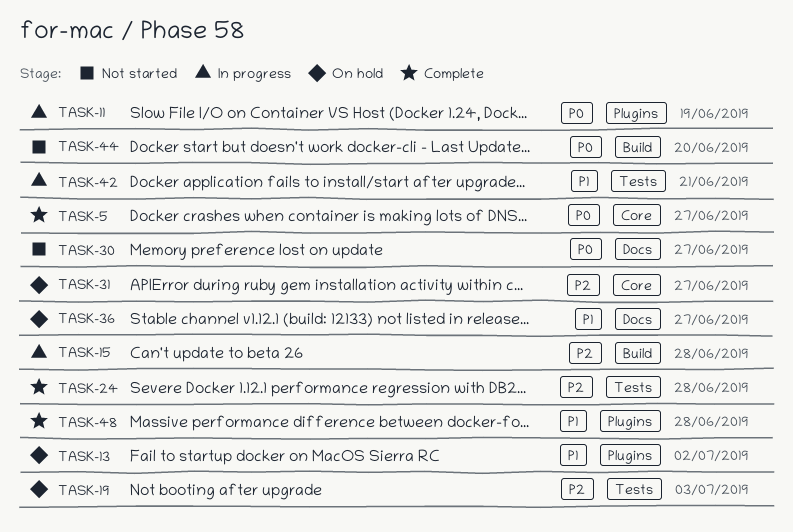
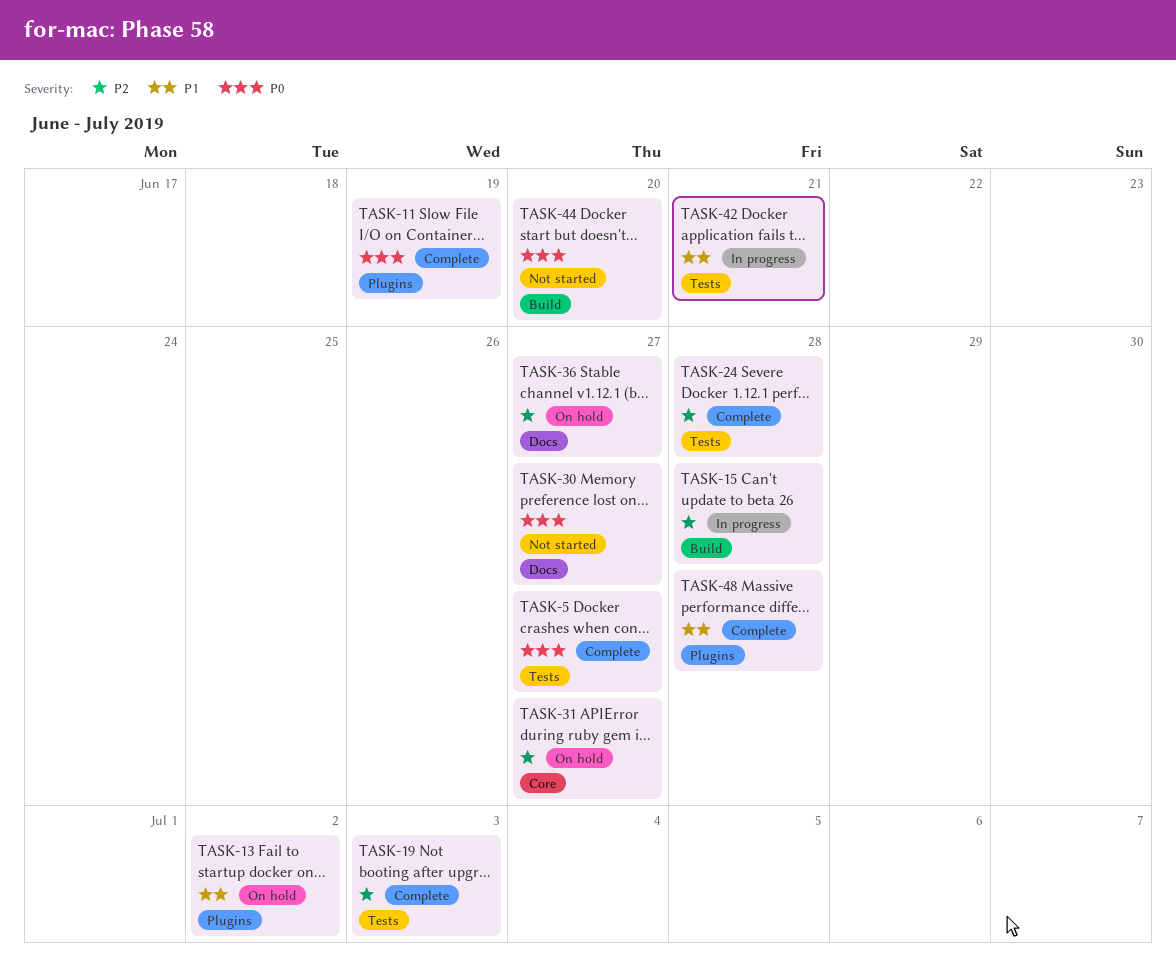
TASK-5, label: Core -> Tests
TASK-11, status: In progress -> Complete
TASK-19, status: On hold -> Complete
TASK-36, priority: P1 -> P2

